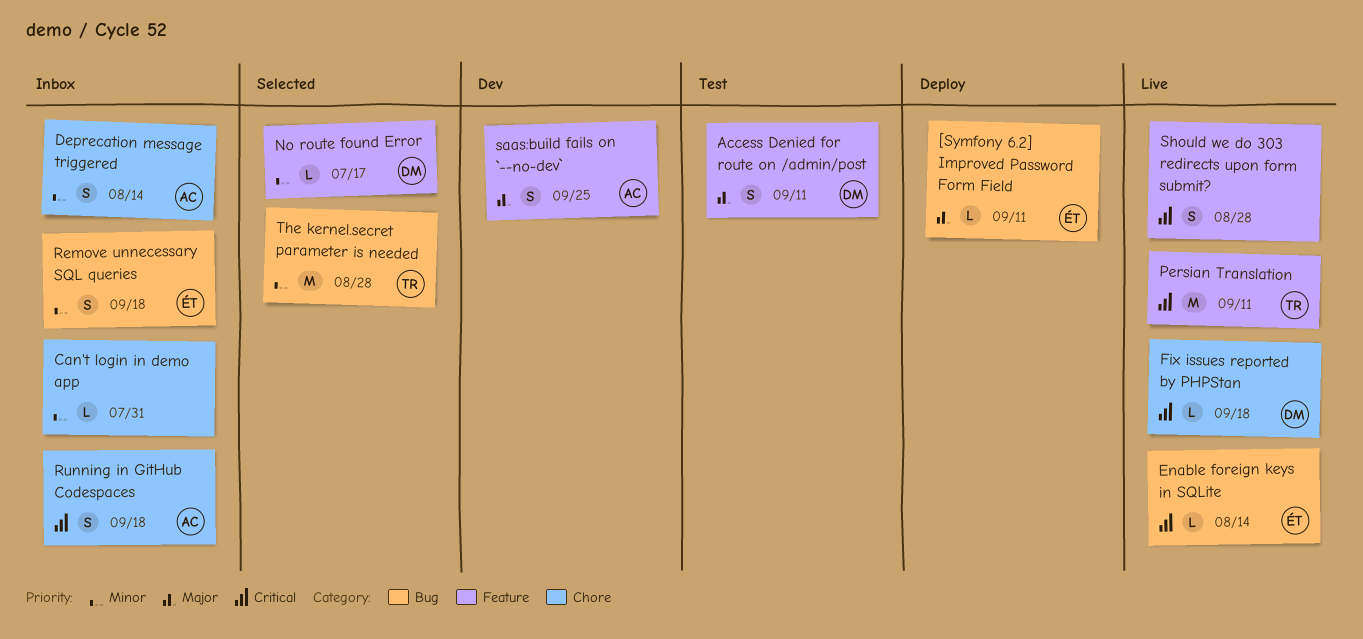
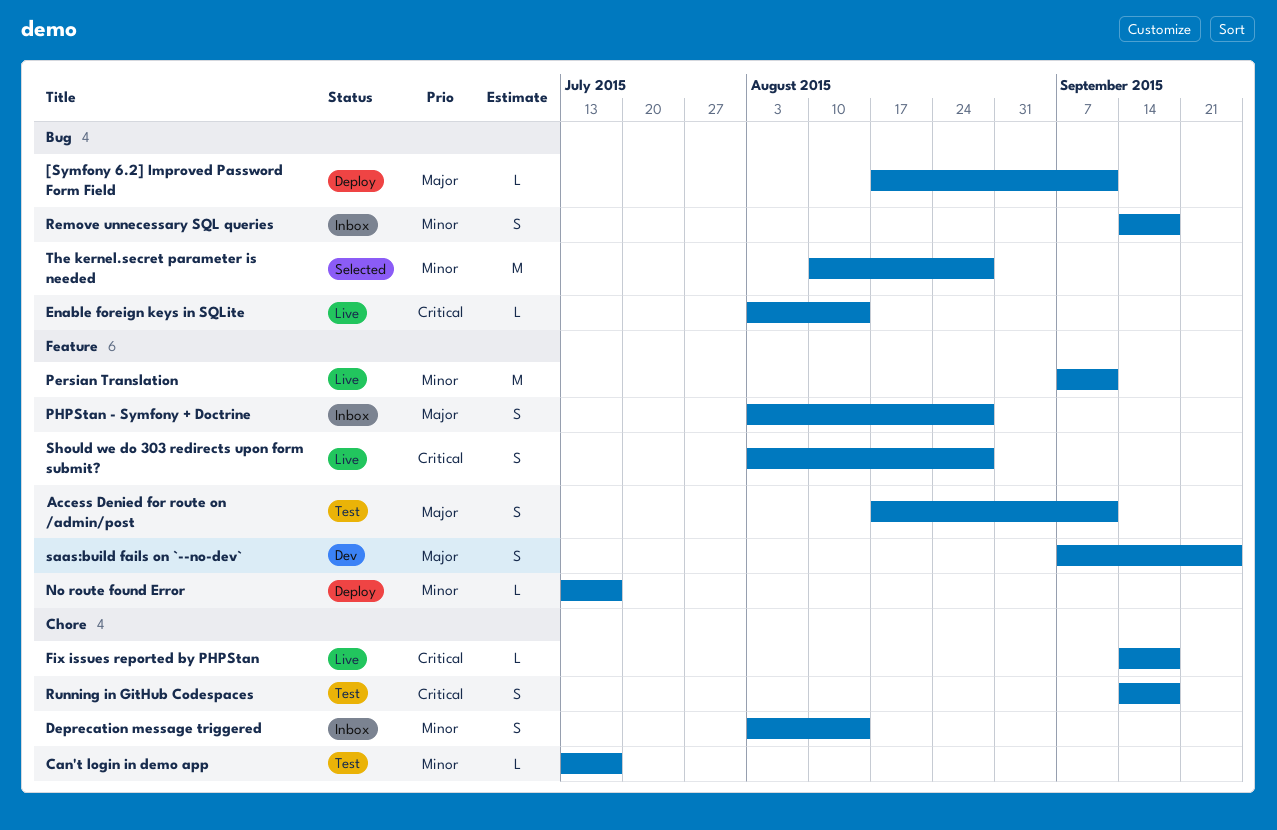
Can't login in demo app, status: Inbox -> Test
Can't login in demo app, due: Jul 31 -> Jul 17
No route found Error, status: Selected -> Deploy
Persian Translation, priority: Critical -> Minor
PHPStan - Symfony + Doctrine: none -> present
Running in GitHub Codespaces, status: Inbox -> Test

